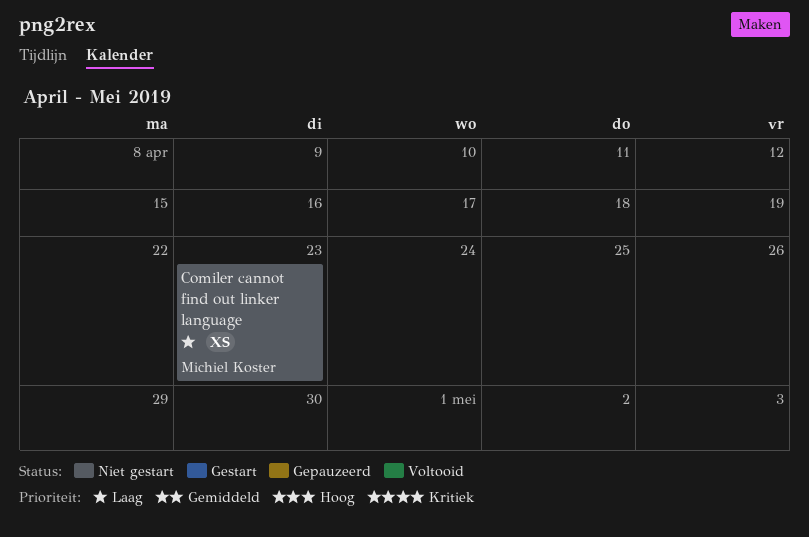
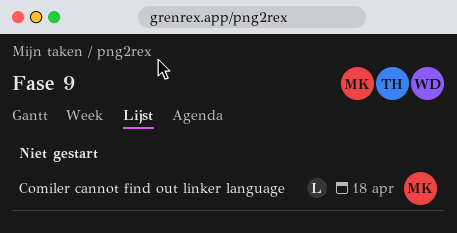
Comiler cannot find out linker language, estimate: XS -> L
Comiler cannot find out linker language, due: Apr 23 -> Apr 18

